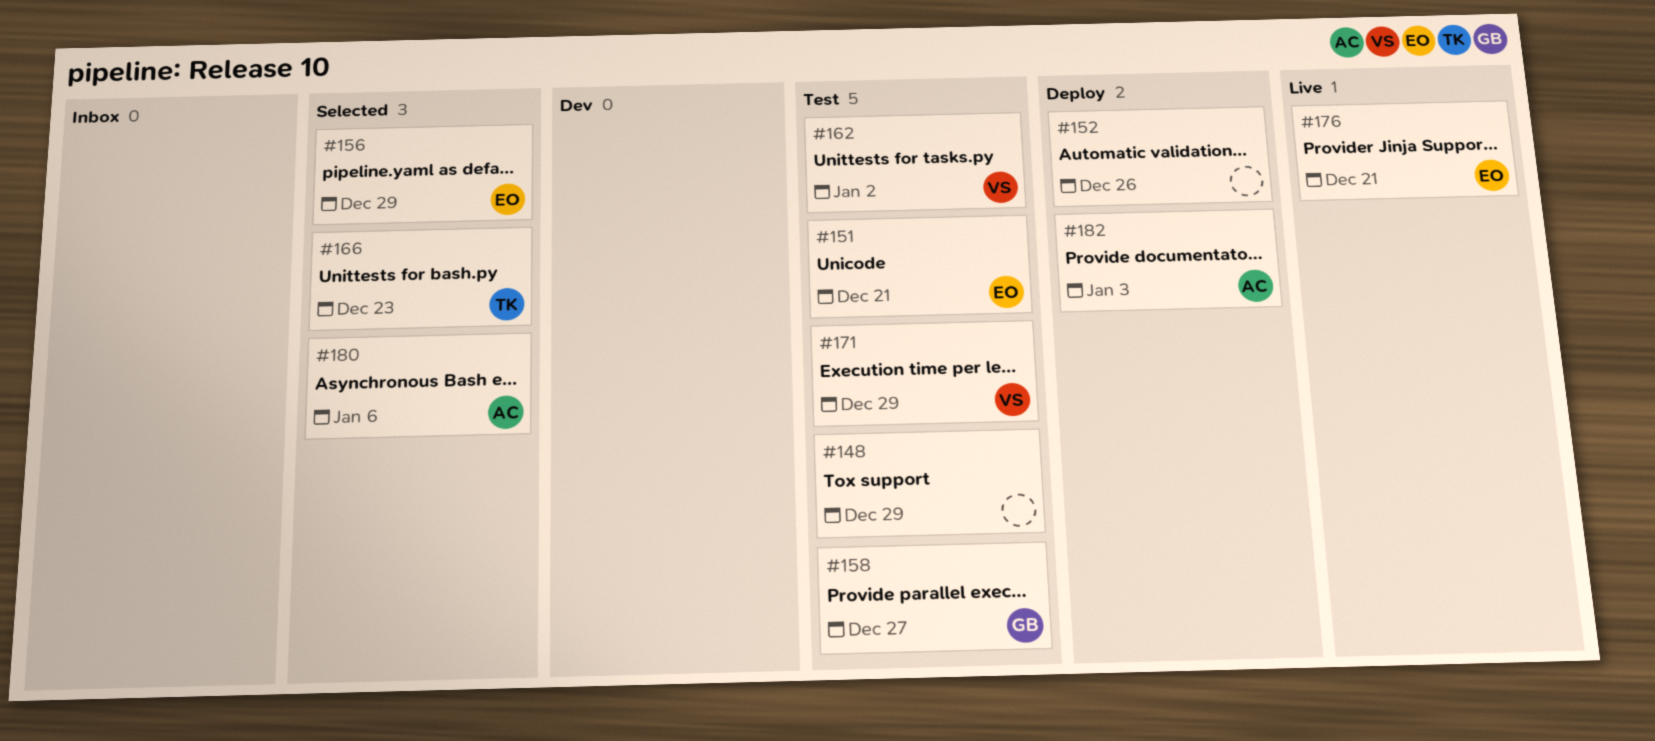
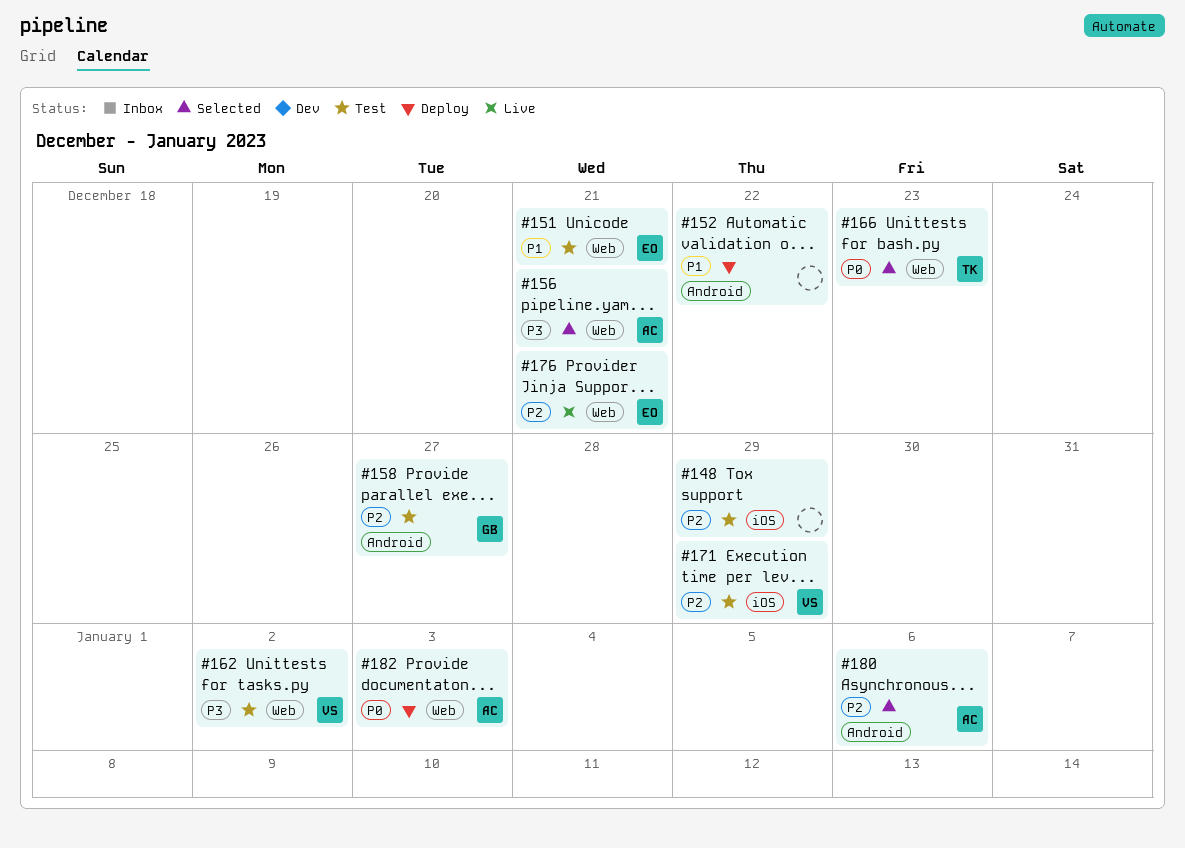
#152, due: Dec 26 -> Dec 22
#156, owner: EO -> AC
#156, due: Dec 29 -> Dec 21

